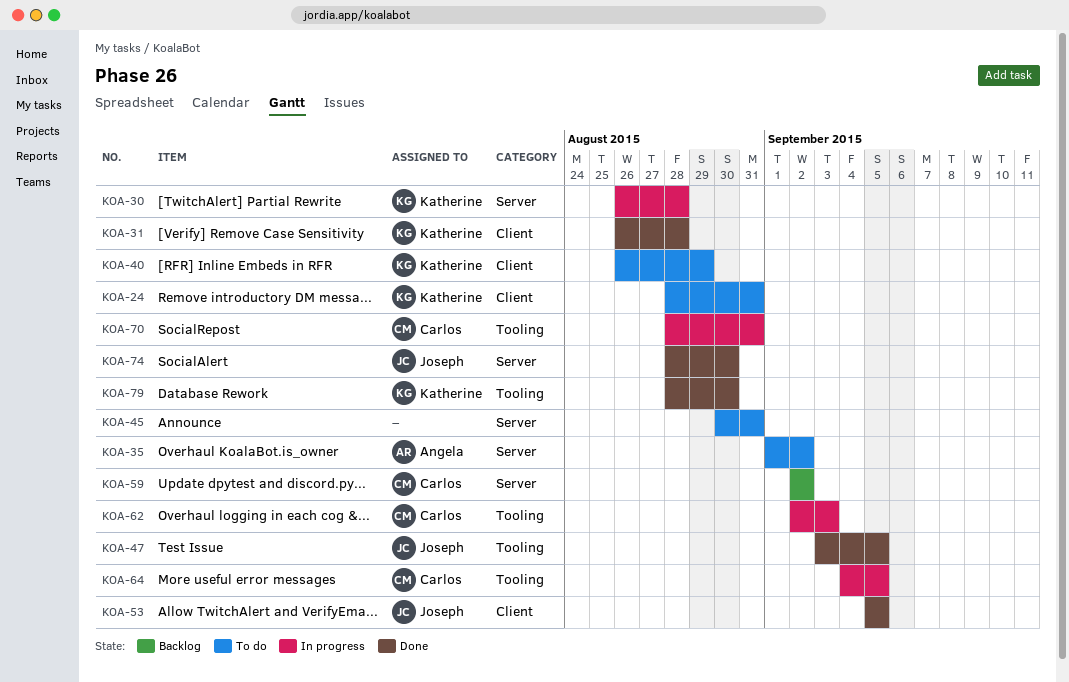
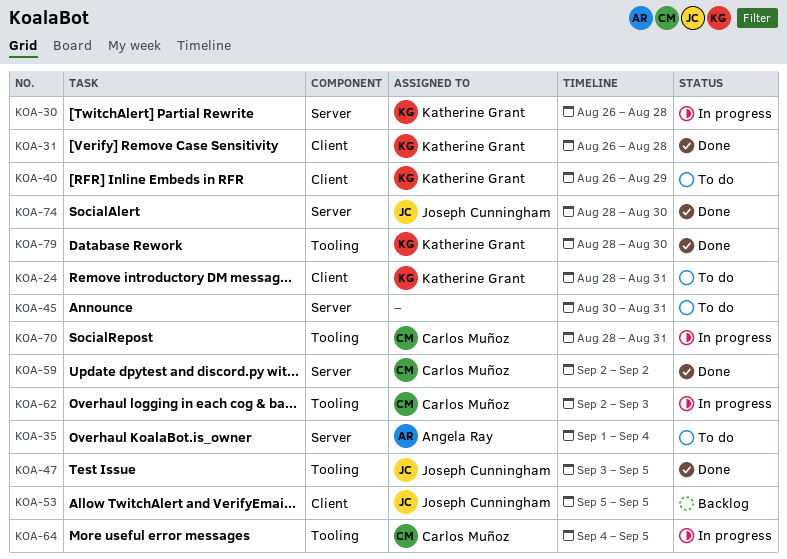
KOA-35, due: Sep 2 -> Sep 4
KOA-53, status: Done -> Backlog
KOA-59, status: Backlog -> Done

